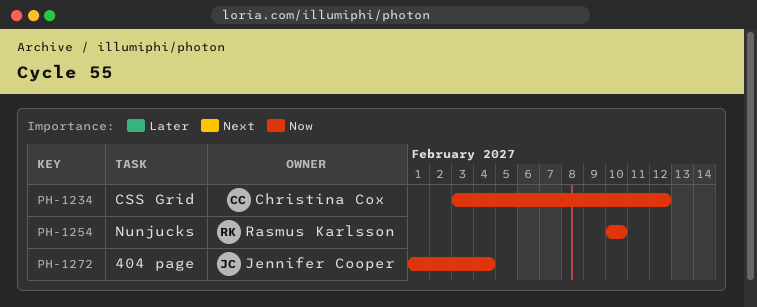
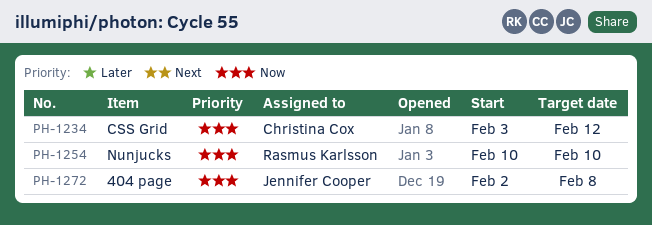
PH-1272, start: Feb 1 -> Feb 2
PH-1272, due: Feb 4 -> Feb 8

